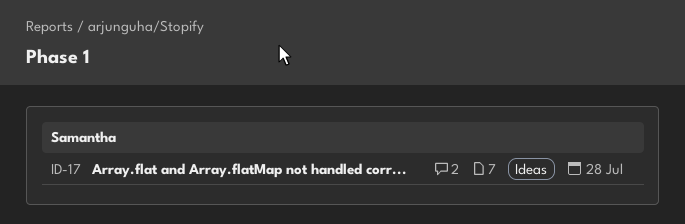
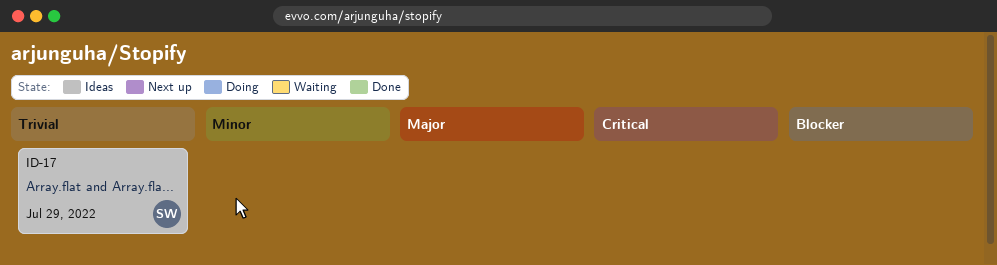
ID-17, due: Jul 28 -> Jul 29

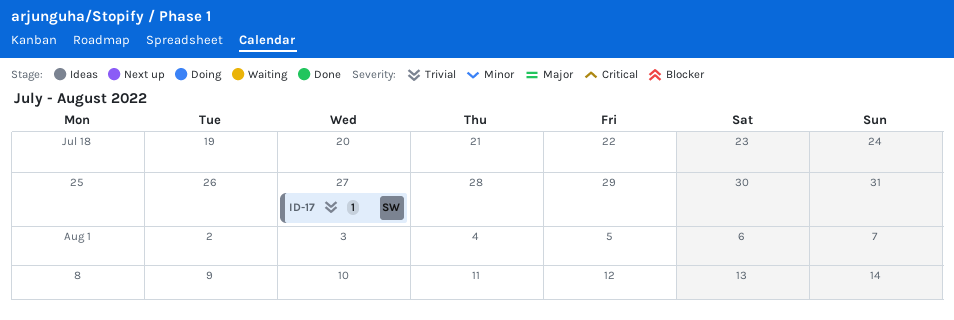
ID-17, due: Jul 29 -> Jul 27

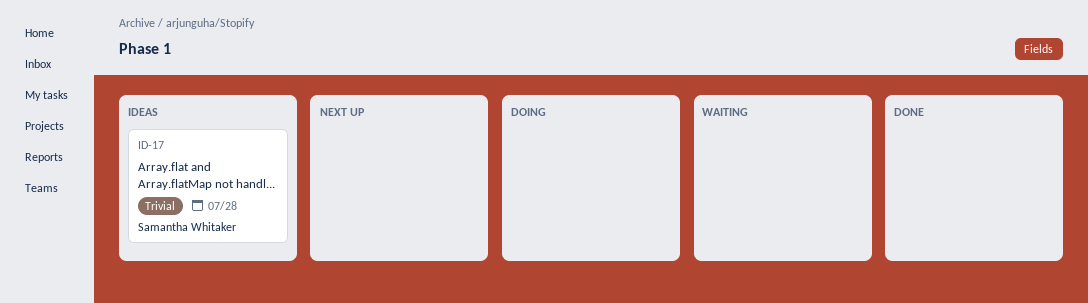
ID-17, due: Jul 27 -> Jul 28

